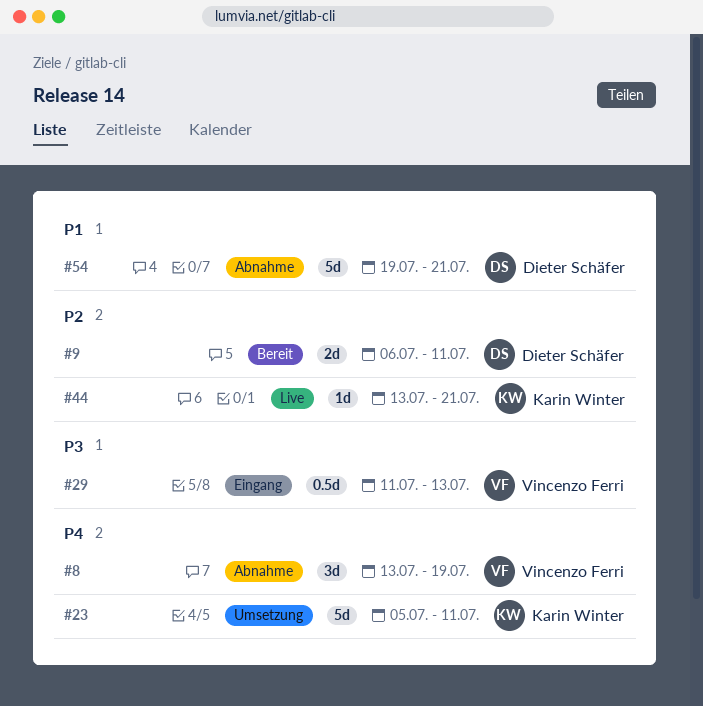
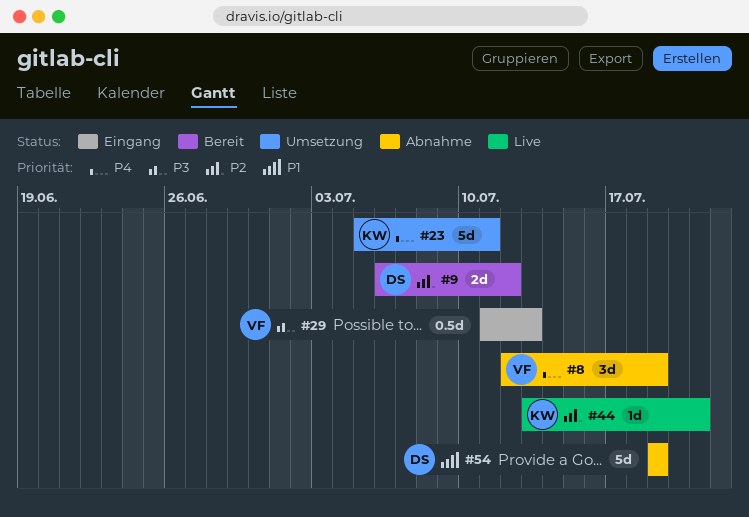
#8, start: Jul 13 -> Jul 12
#9, due: Jul 11 -> Jul 12
#54, due: Jul 21 -> Jul 19

